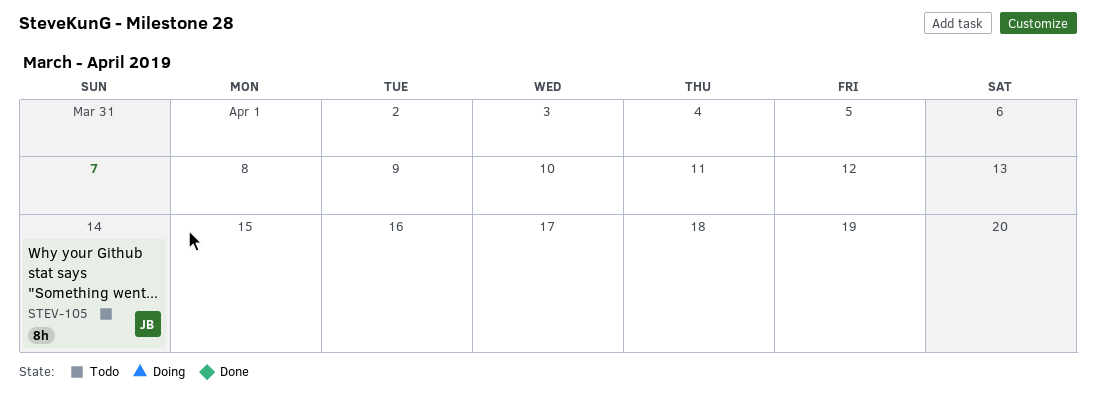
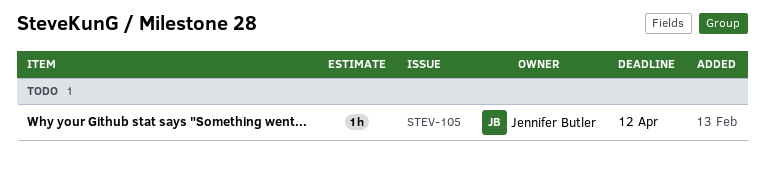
STEV-105, estimate: 8h -> 1h
STEV-105, due: Apr 14 -> Apr 12

